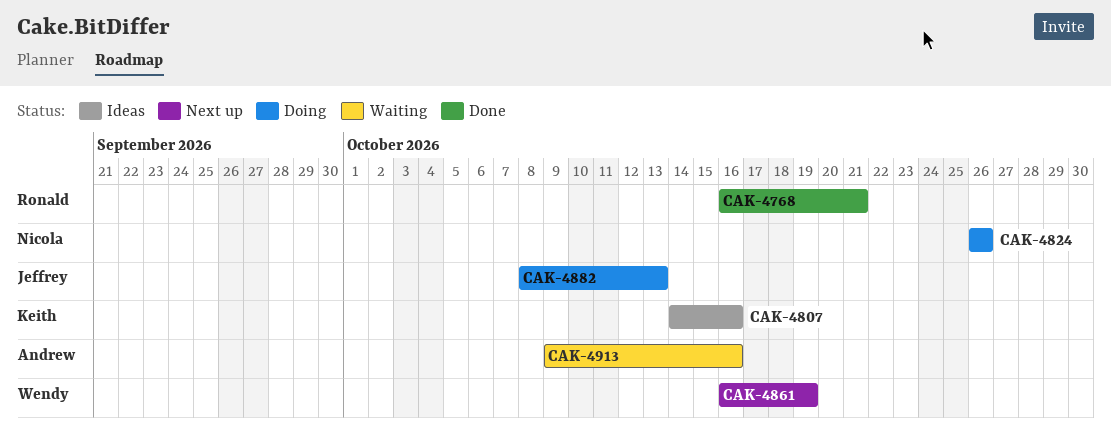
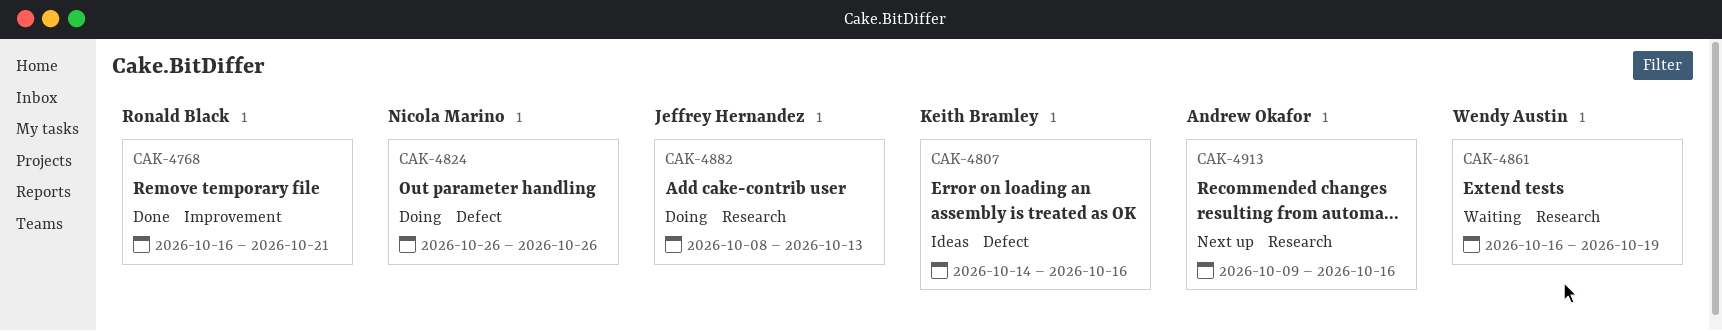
CAK-4861, status: Next up -> Waiting
CAK-4913, status: Waiting -> Next up

